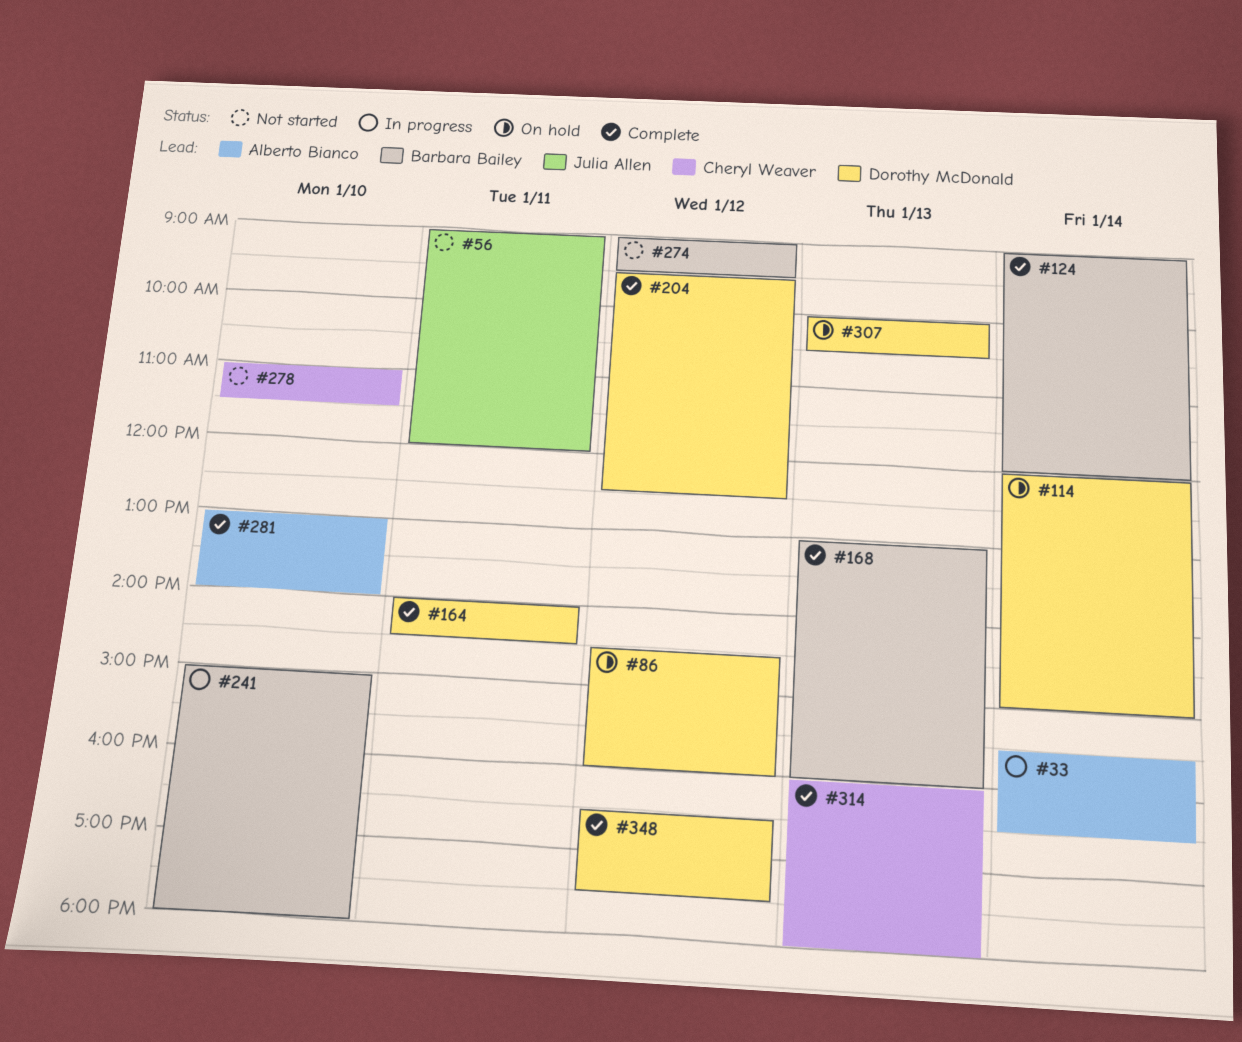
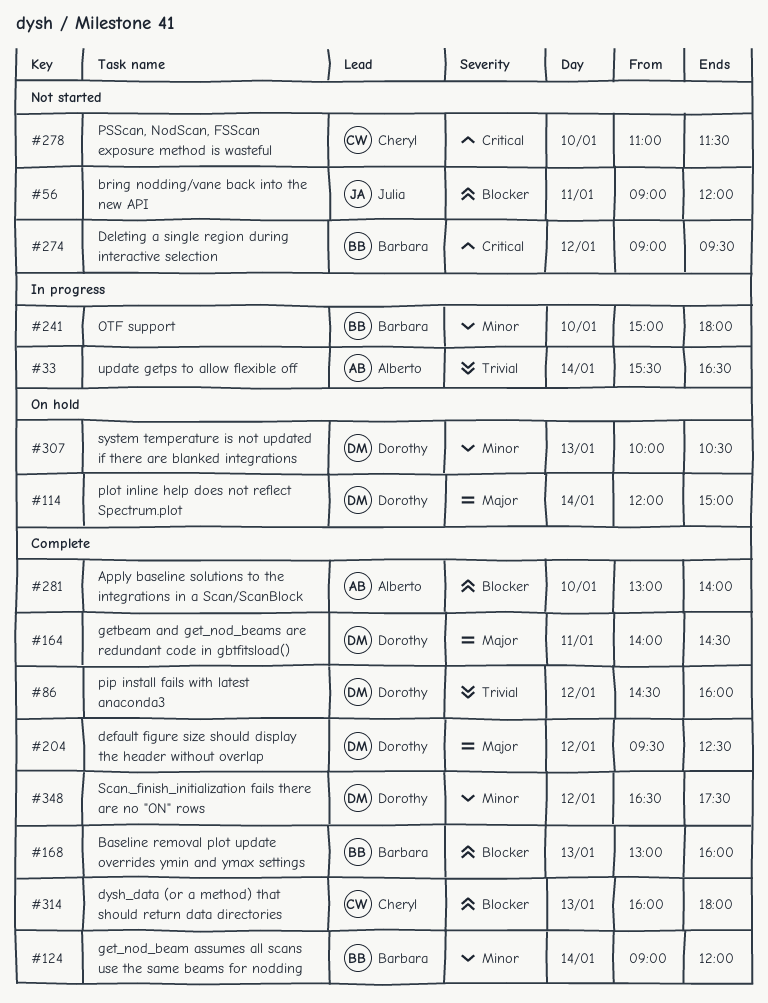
#86, status: On hold -> Complete

